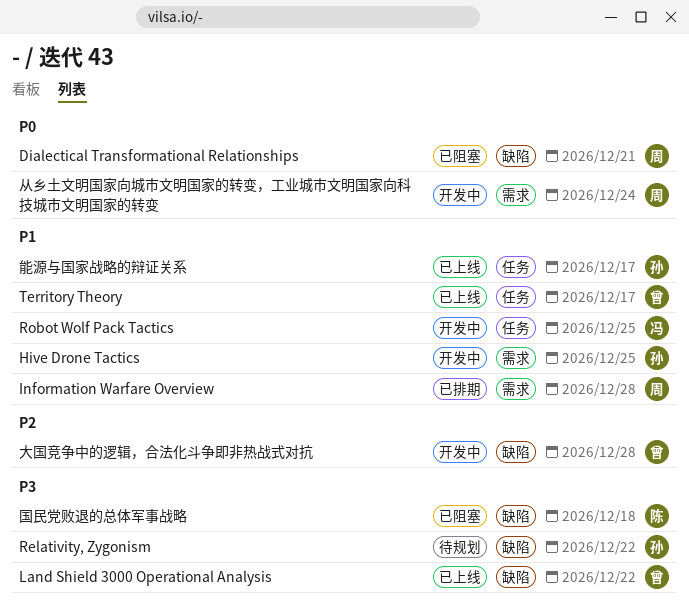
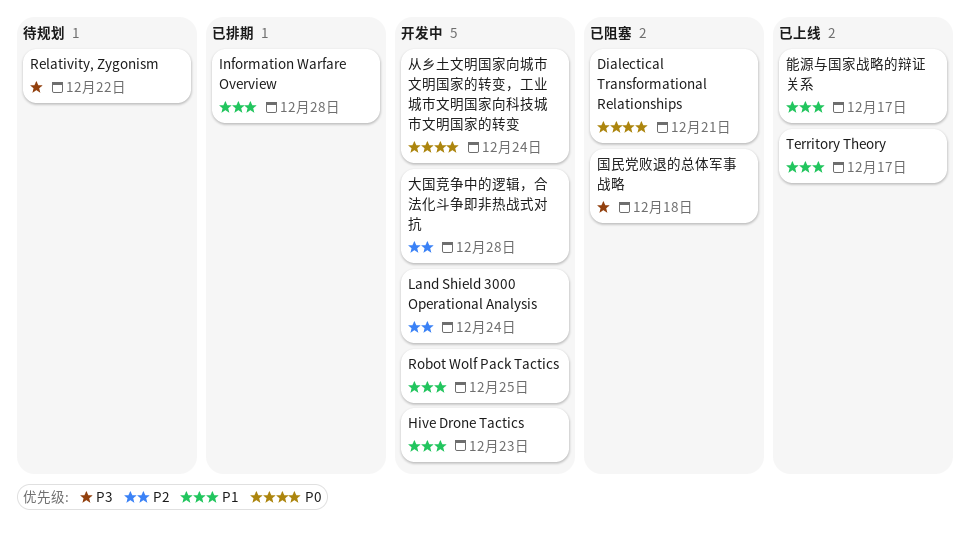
Hive Drone Tactics, due: Dec 25 -> Dec 23
Land Shield 3000 Operational Analysis, status: 已上线 -> 开发中
Land Shield 3000 Operational Analysis, priority: P3 -> P2
Land Shield 3000 Operational Analysis, due: Dec 22 -> Dec 24

